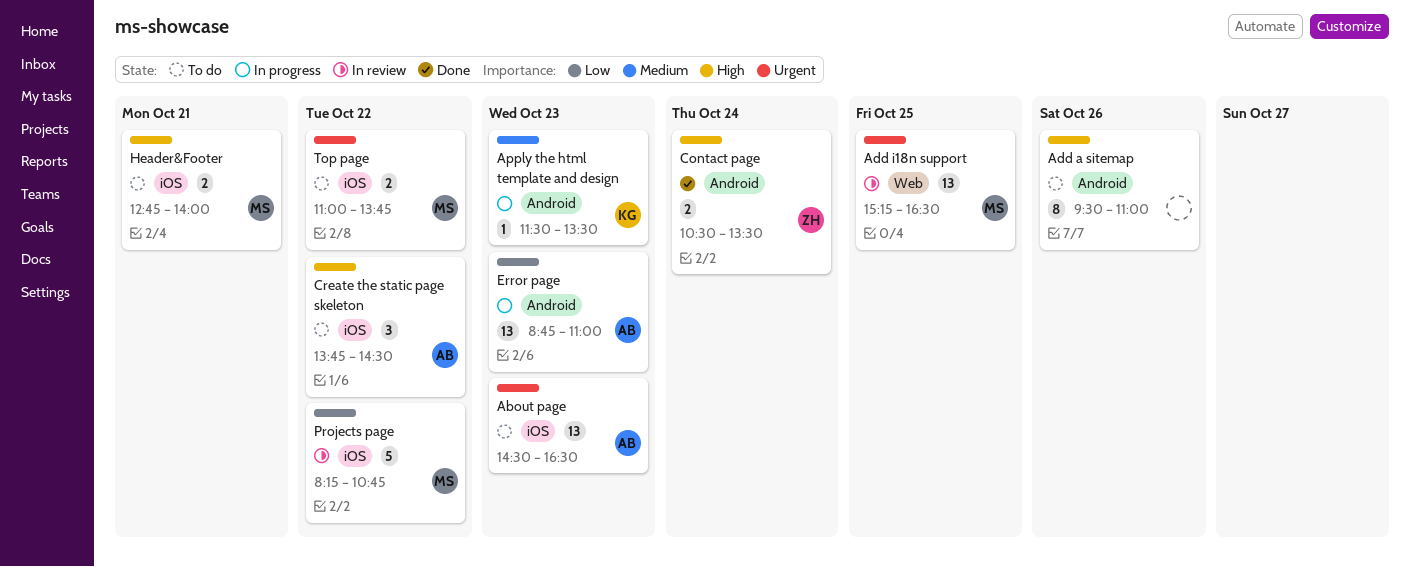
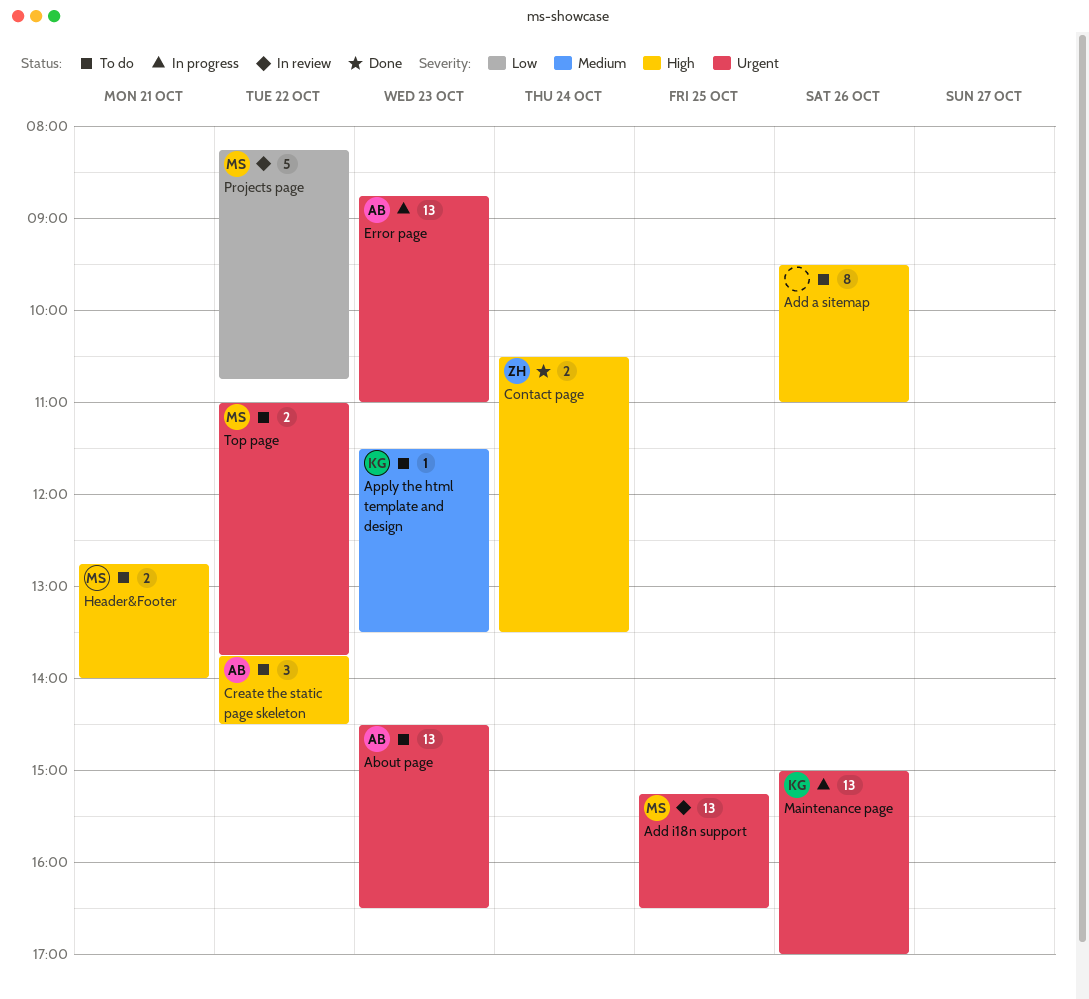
Apply the html template and design, status: In progress -> To do
Error page, priority: Low -> Urgent
Maintenance page: none -> present

